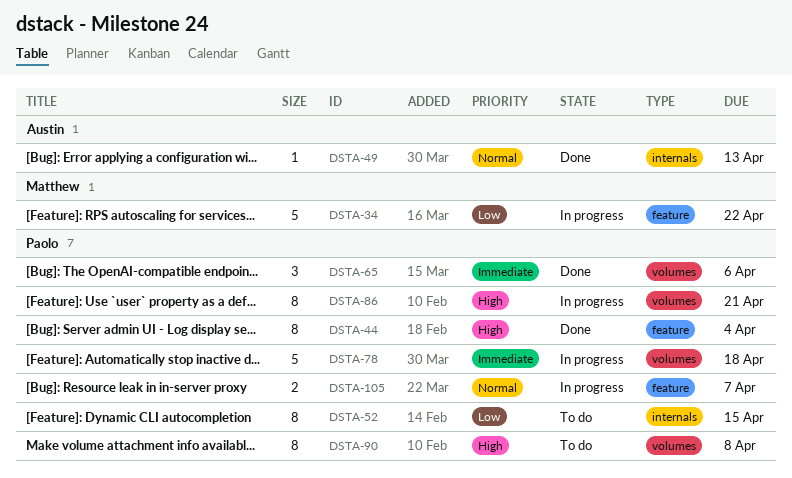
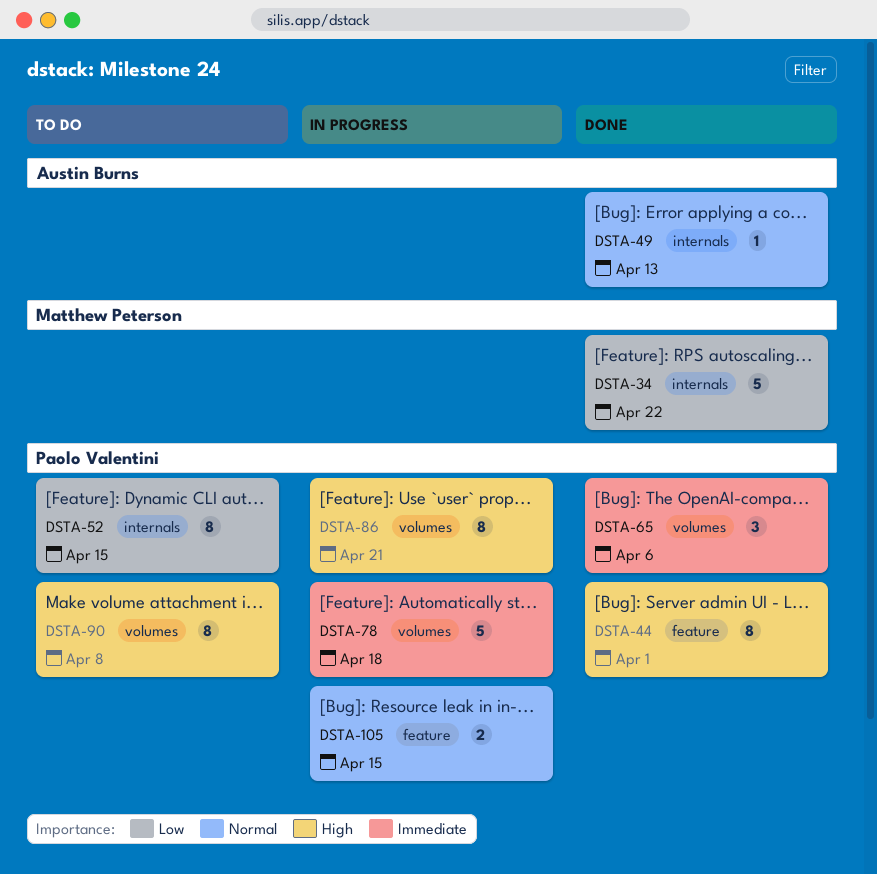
DSTA-34, status: In progress -> Done
DSTA-34, label: feature -> internals
DSTA-44, due: Apr 4 -> Apr 1
DSTA-105, due: Apr 7 -> Apr 15

